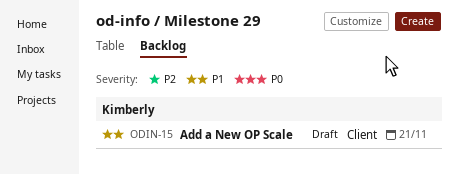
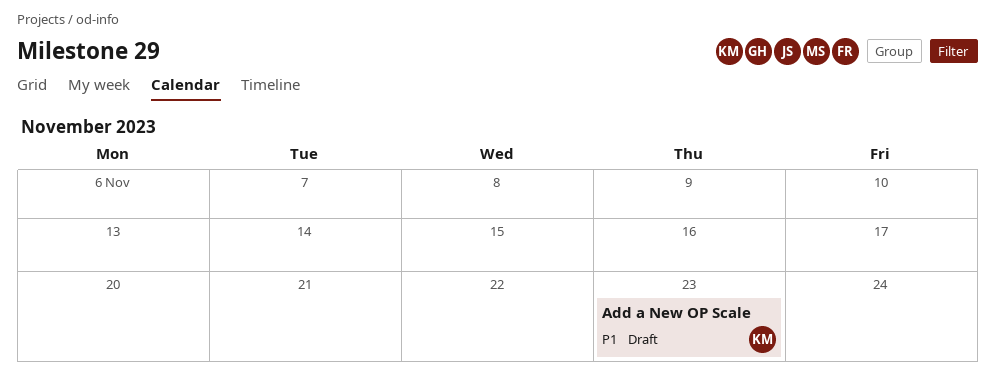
Add a New OP Scale, due: Nov 21 -> Nov 23

